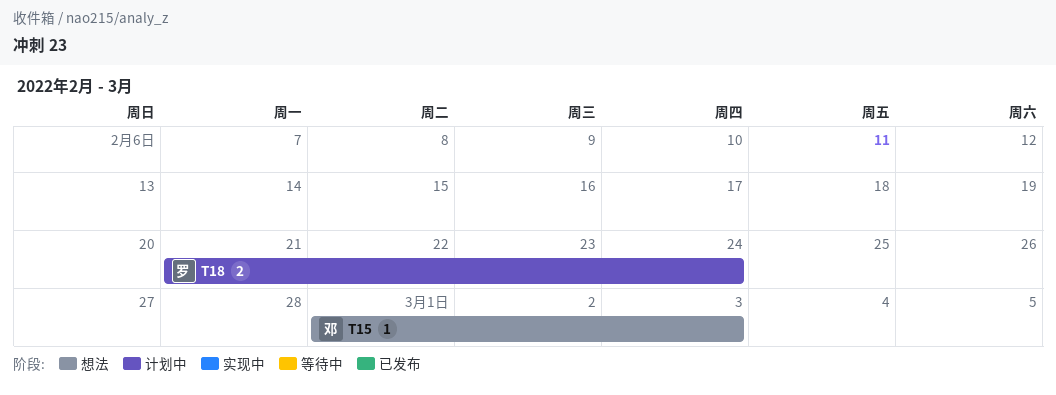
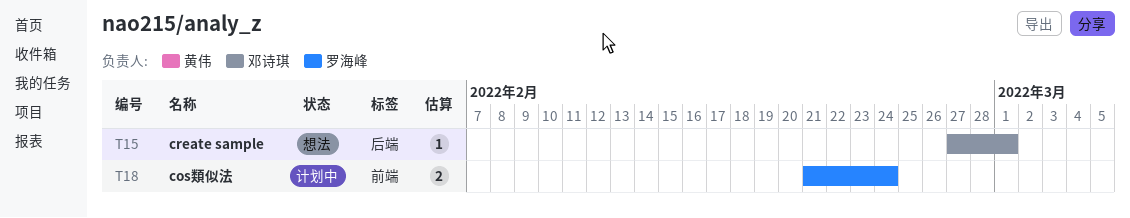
T15, start: Mar 1 -> Feb 27
T15, due: Mar 3 -> Mar 1

